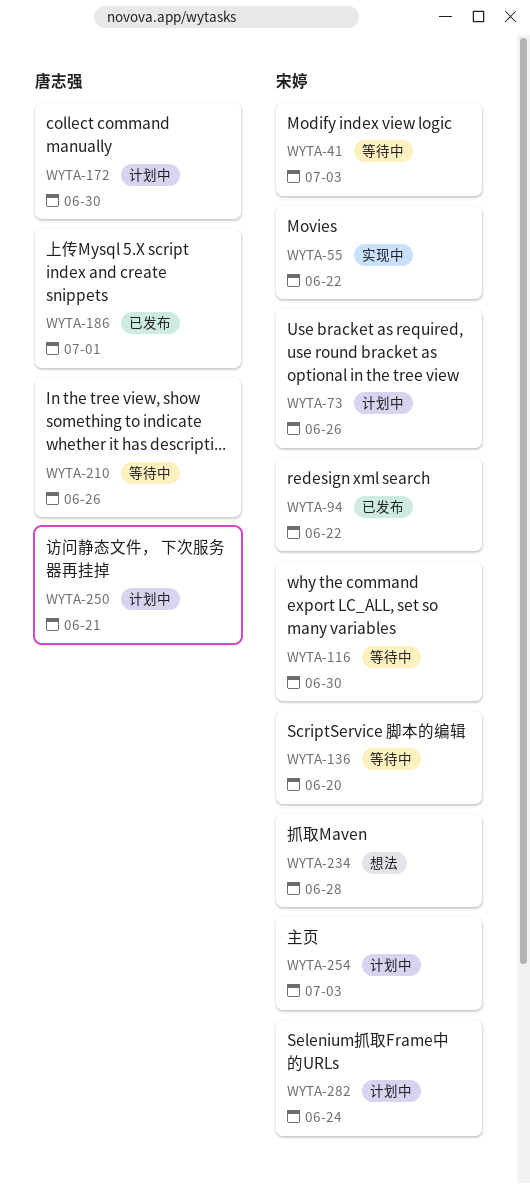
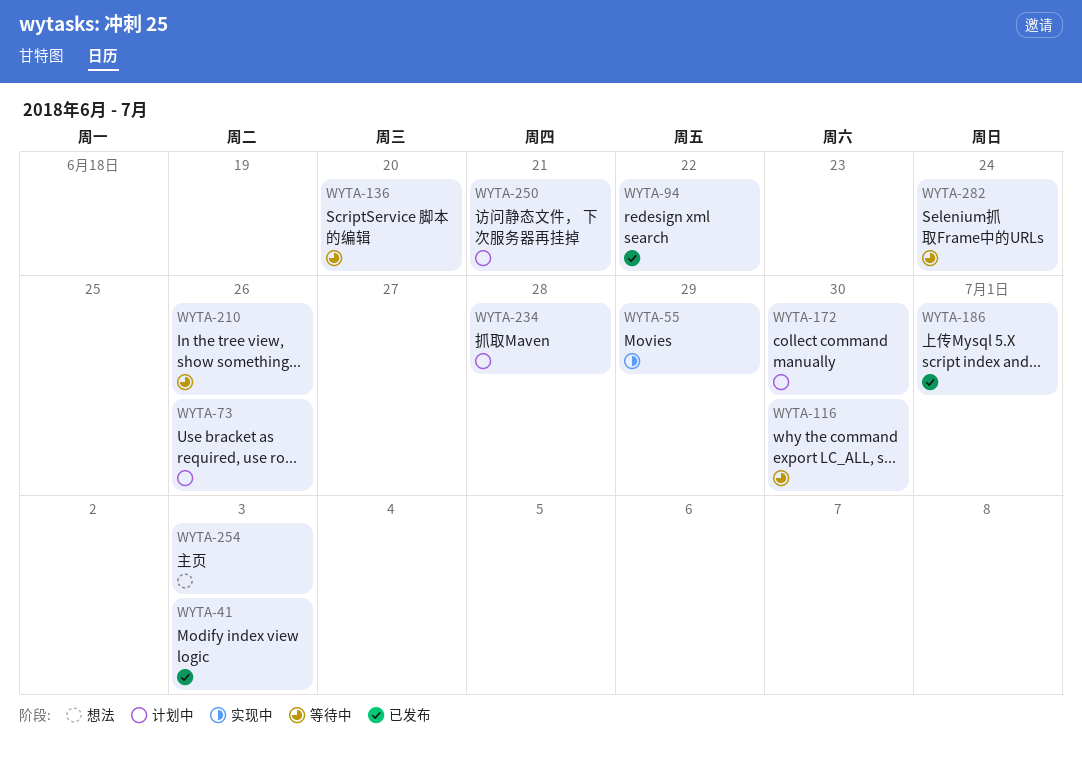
WYTA-41, status: 等待中 -> 已发布
WYTA-55, due: Jun 22 -> Jun 29
WYTA-234, status: 想法 -> 计划中
WYTA-254, status: 计划中 -> 想法
WYTA-282, status: 计划中 -> 等待中

